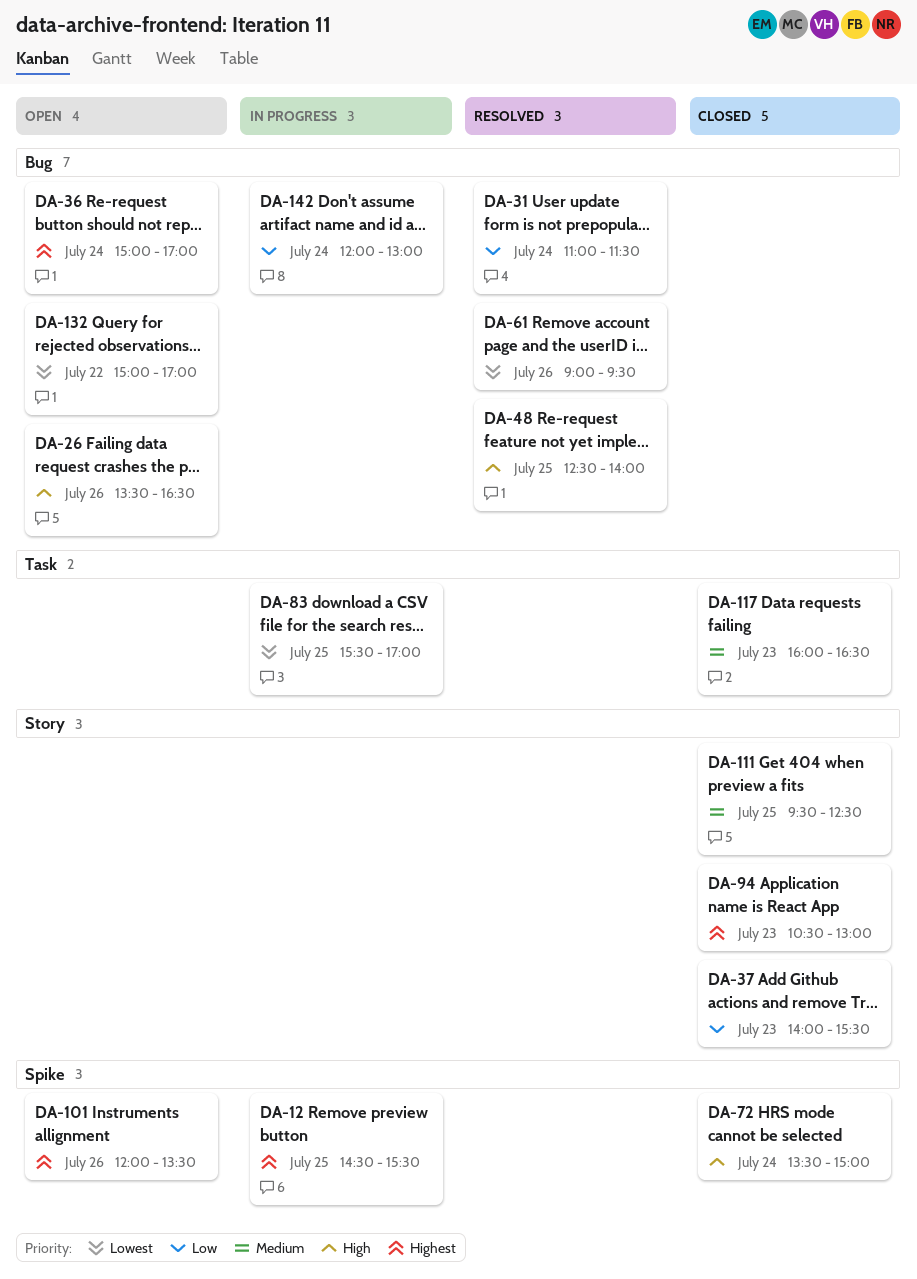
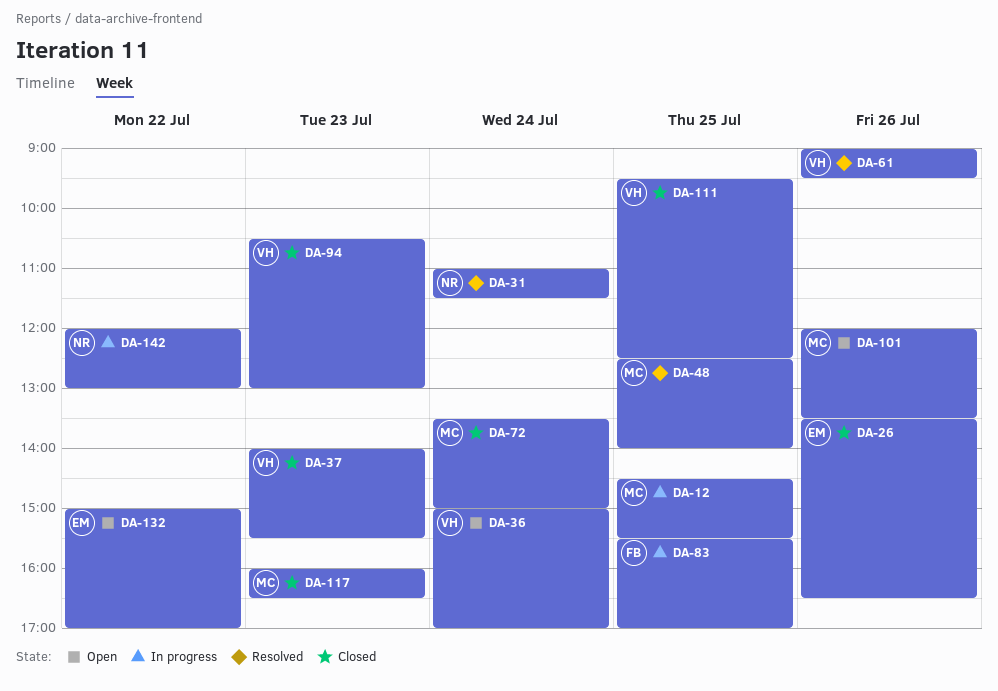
DA-26, status: Open -> Closed
DA-142, day: Jul 24 -> Jul 22

